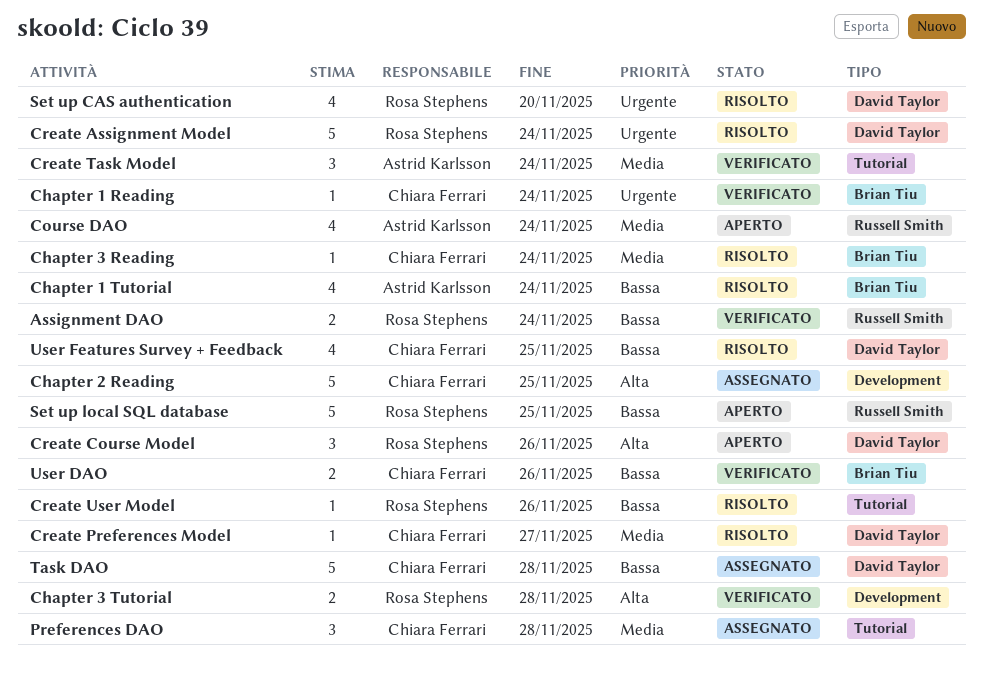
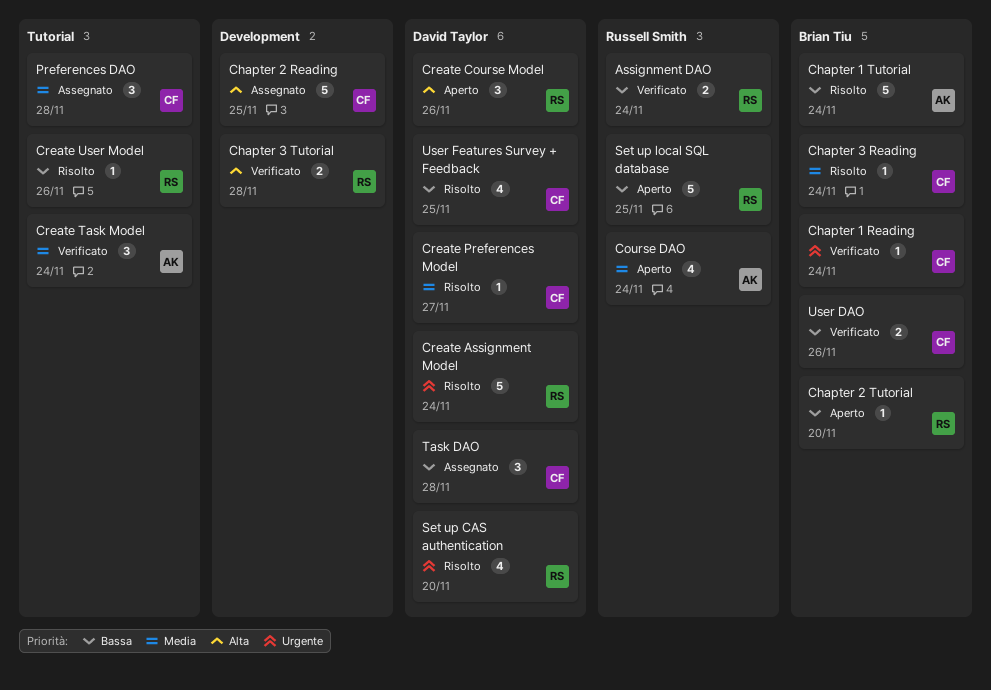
Chapter 1 Tutorial, estimate: 4 -> 5
Chapter 2 Tutorial: none -> present
Task DAO, estimate: 5 -> 3

